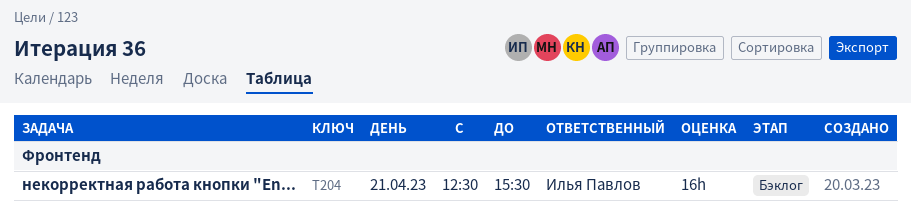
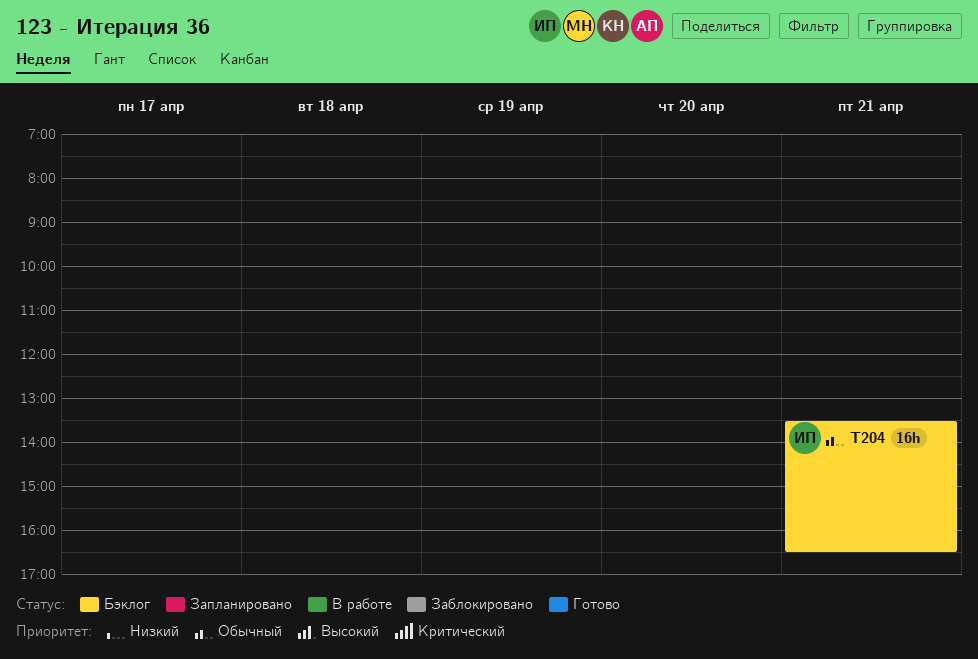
T204, begins: 12:30 -> 13:30
T204, ends: 15:30 -> 16:30

